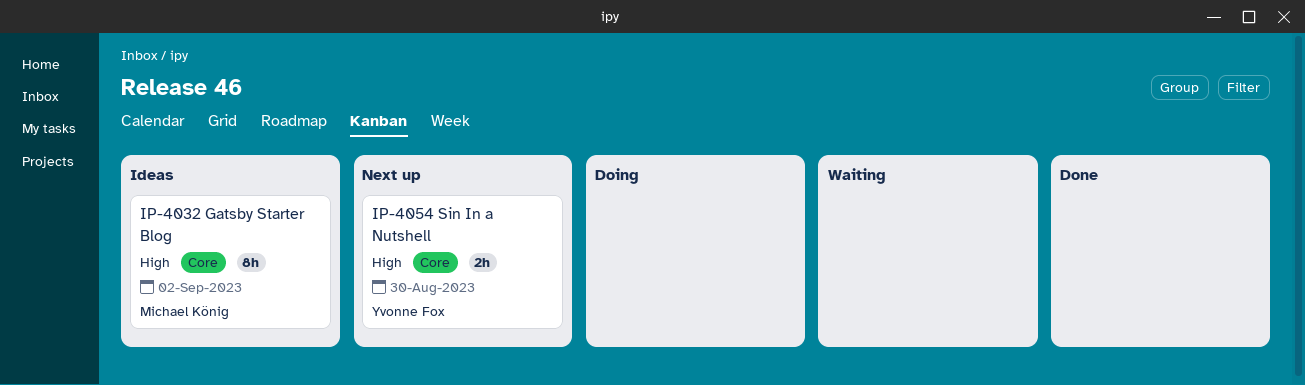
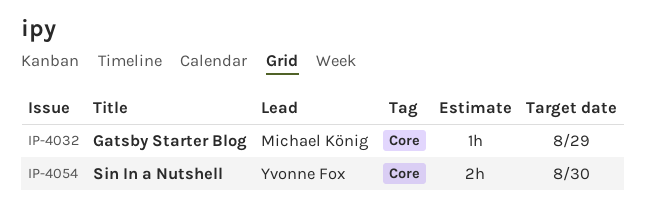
IP-4032, estimate: 8h -> 1h
IP-4032, due: Sep 2 -> Aug 29

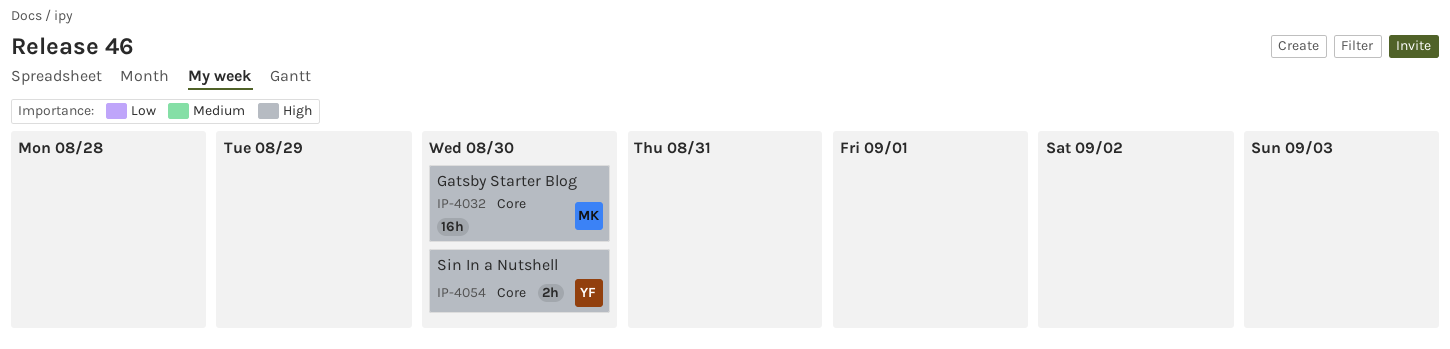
IP-4032, estimate: 1h -> 16h
IP-4032, due: Aug 29 -> Aug 30

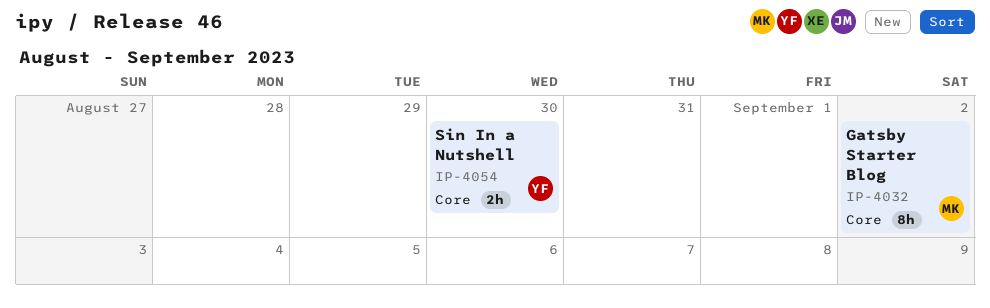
IP-4032, estimate: 16h -> 8h
IP-4032, due: Aug 30 -> Sep 2

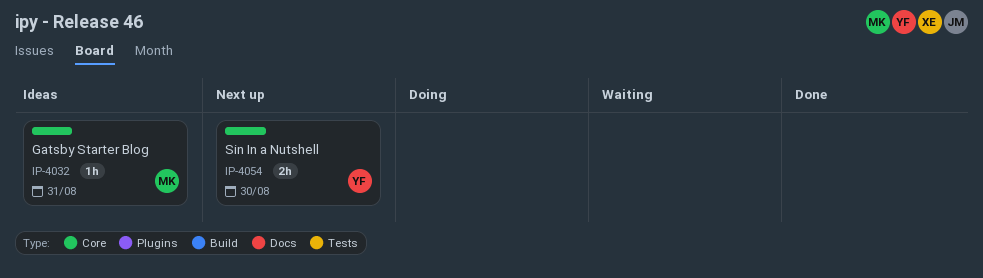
IP-4032, estimate: 8h -> 1h
IP-4032, due: Sep 2 -> Aug 31

